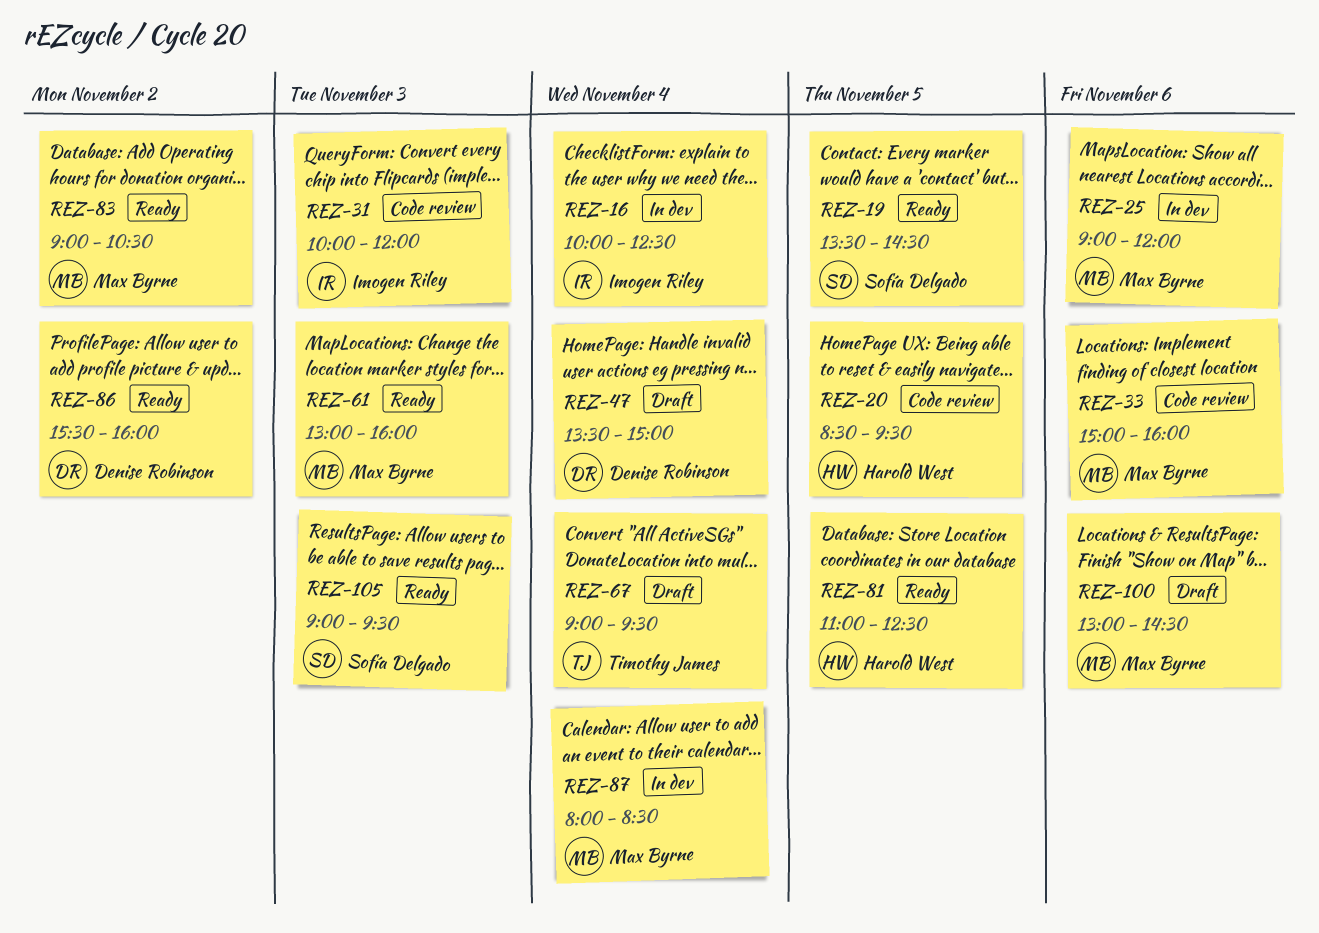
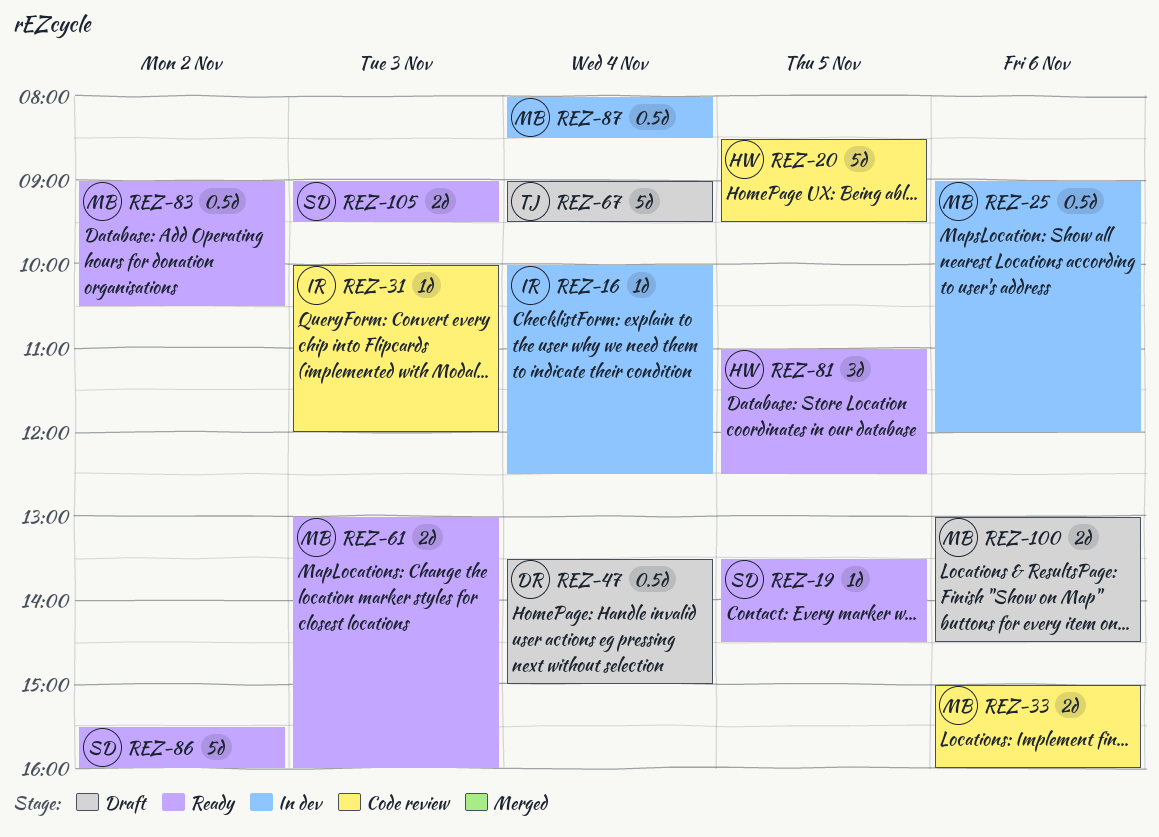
REZ-86, owner: Denise Robinson -> Sofía Delgado

